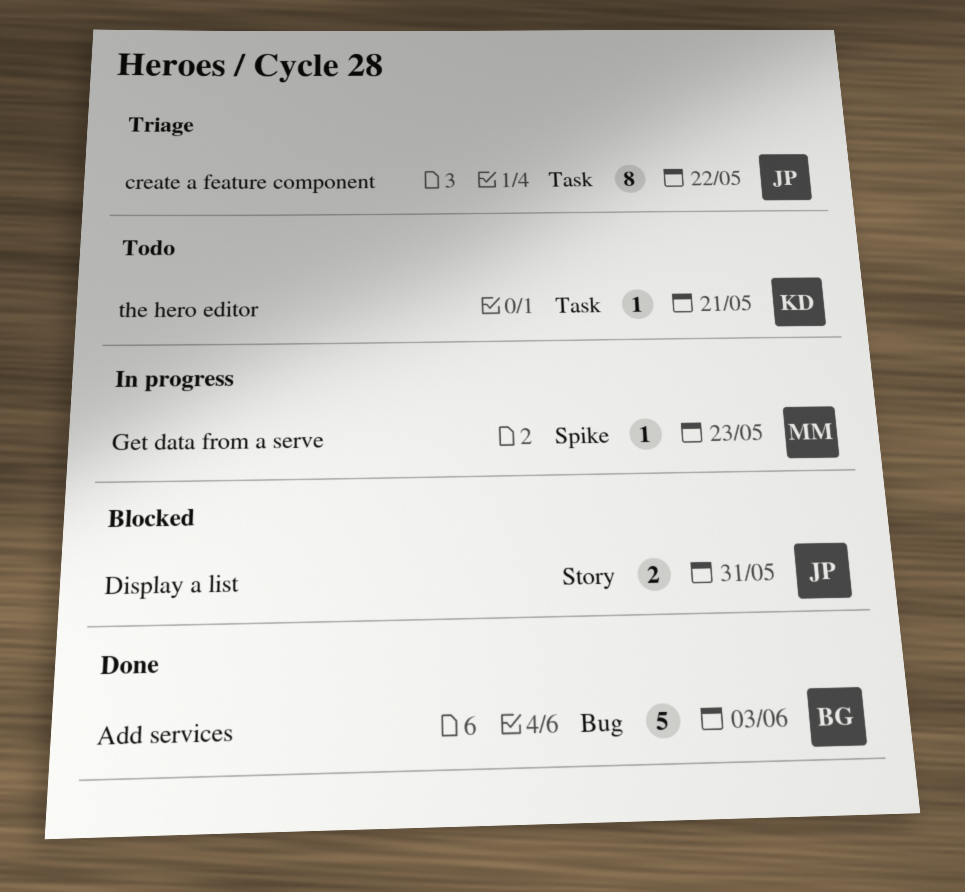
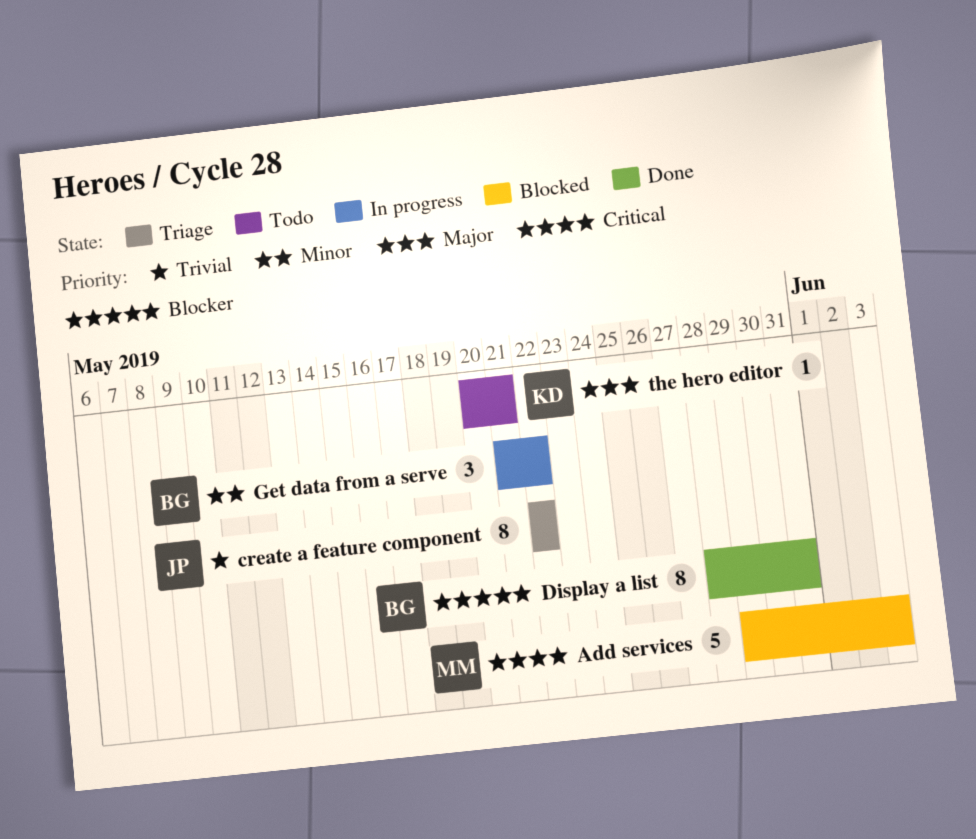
Add services, status: Done -> Blocked
Add services, owner: BG -> MM
Display a list, status: Blocked -> Done
Display a list, owner: JP -> BG
Display a list, estimate: 2 -> 8
Get data from a serve, owner: MM -> BG
Get data from a serve, estimate: 1 -> 3
Get data from a serve, due: May 23 -> May 22

